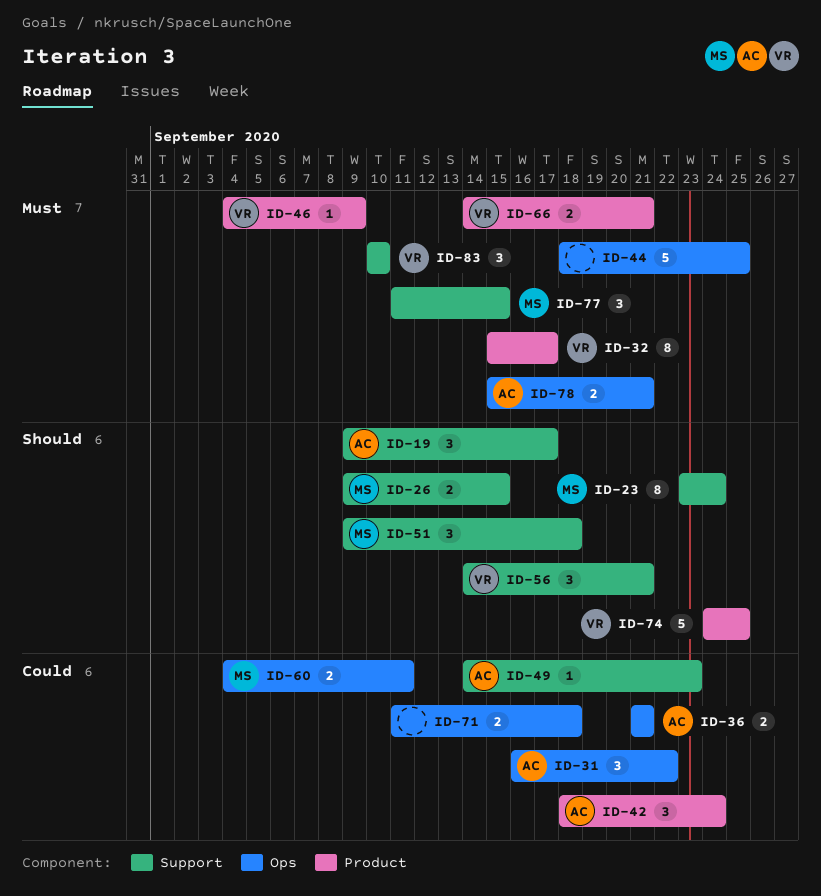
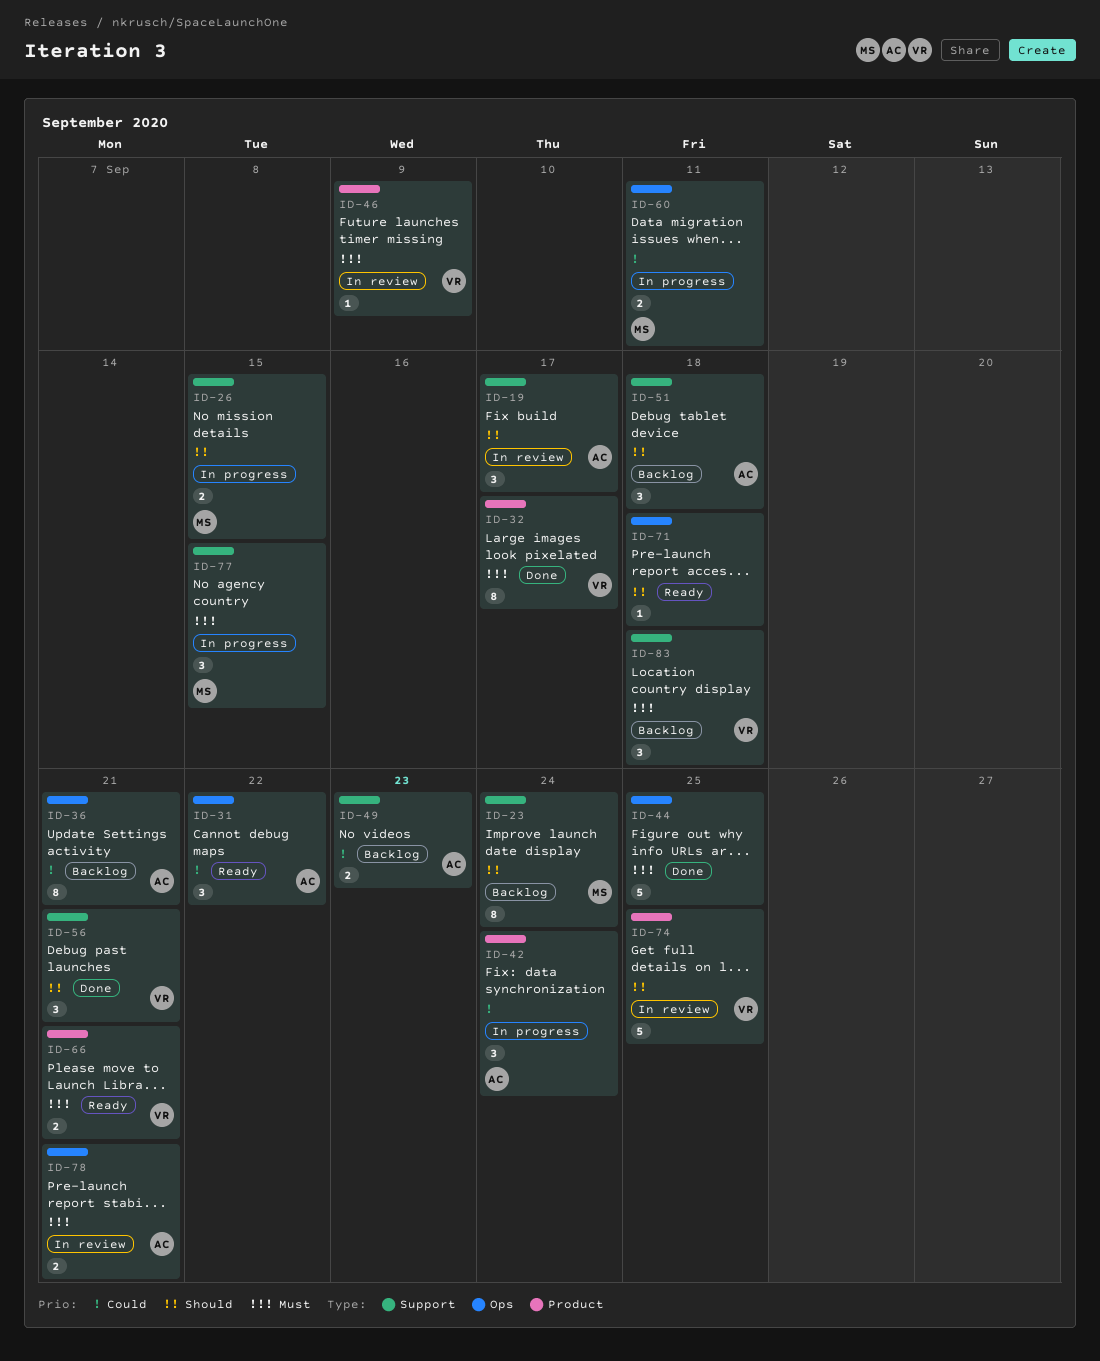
ID-36, estimate: 2 -> 8
ID-49, estimate: 1 -> 2
ID-51, owner: MS -> AC
ID-71, priority: Could -> Should
ID-71, estimate: 2 -> 1
ID-83, due: Sep 10 -> Sep 18

